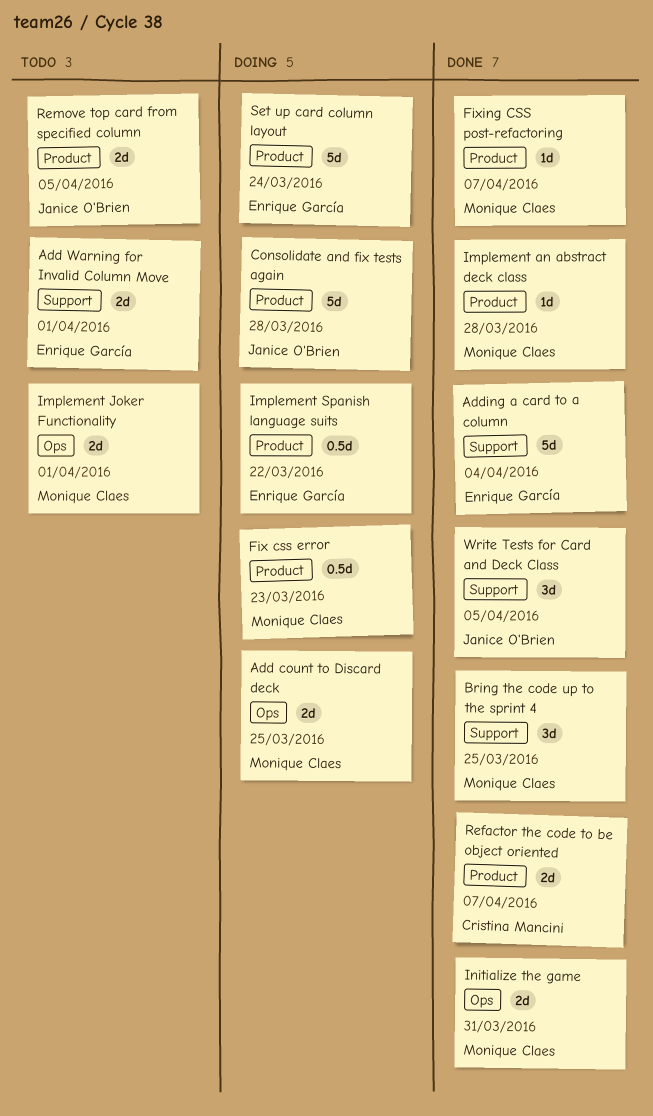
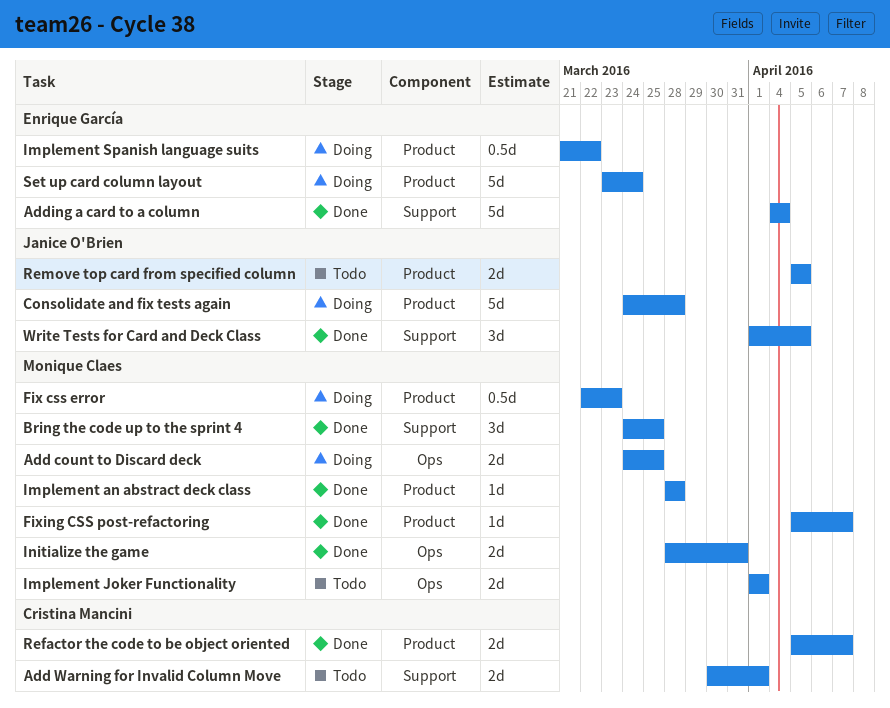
Add Warning for Invalid Column Move, owner: Enrique García -> Cristina Mancini

